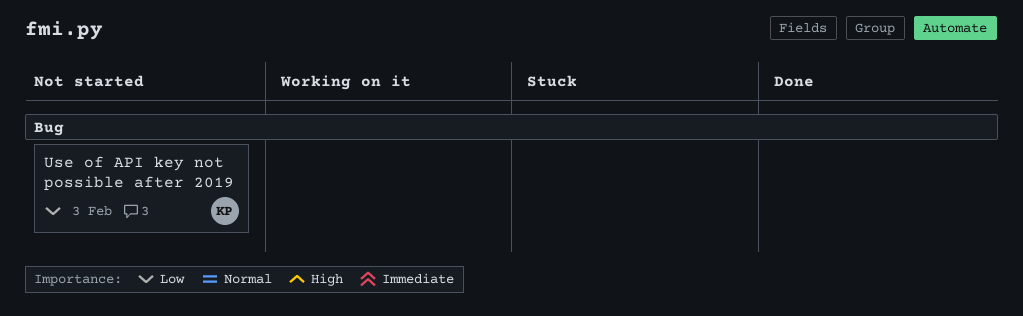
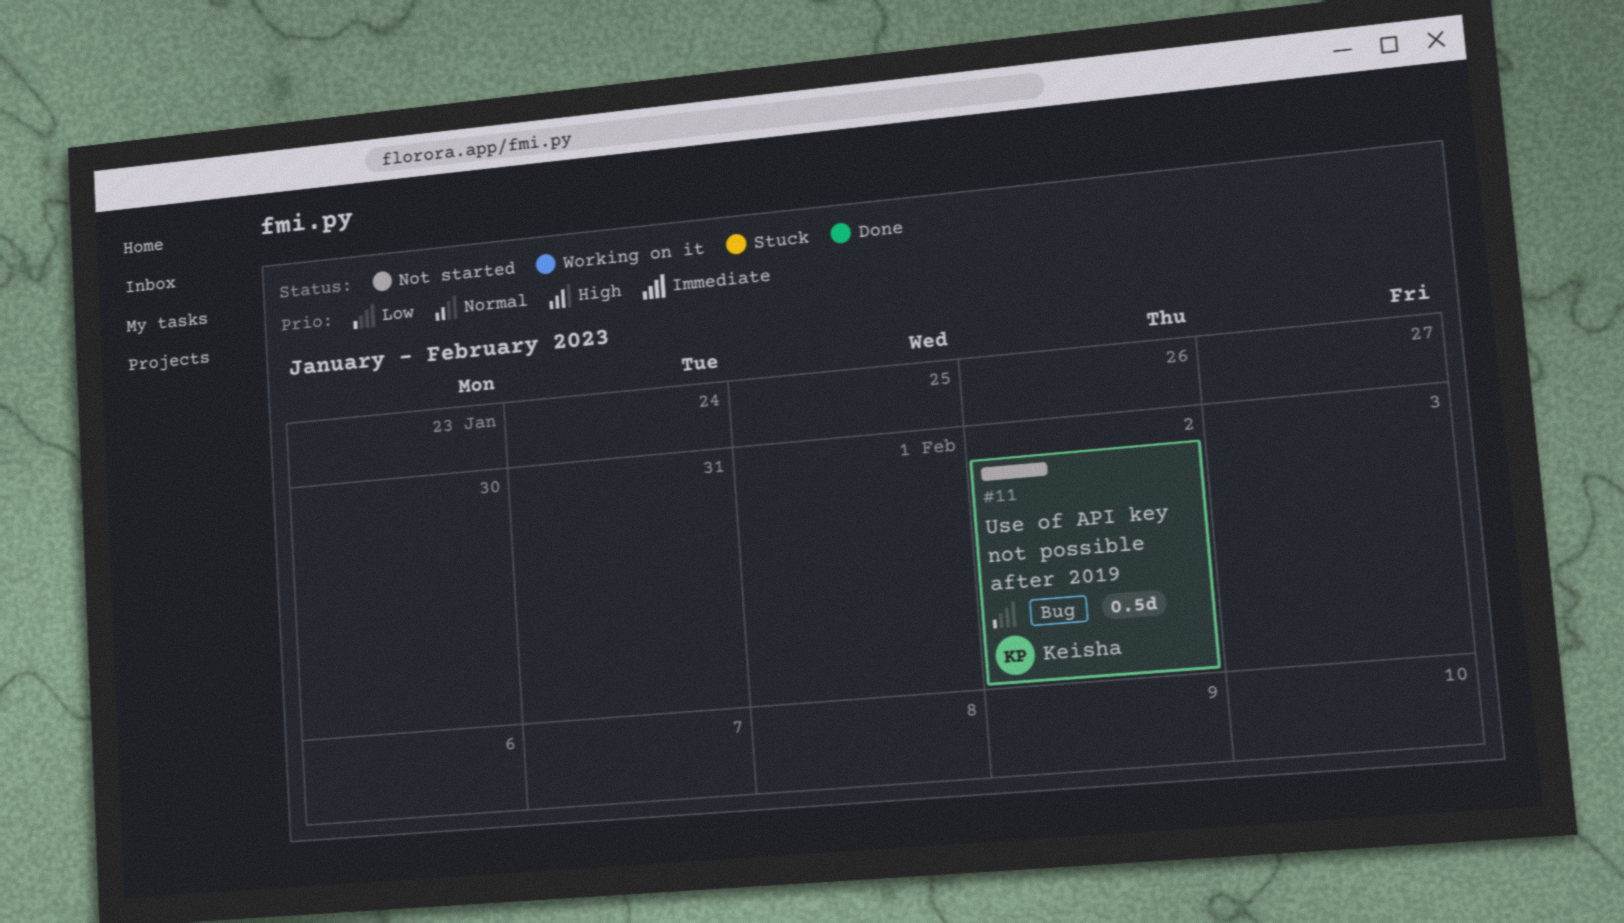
Use of API key not possible after 2019, due: Feb 3 -> Feb 2

